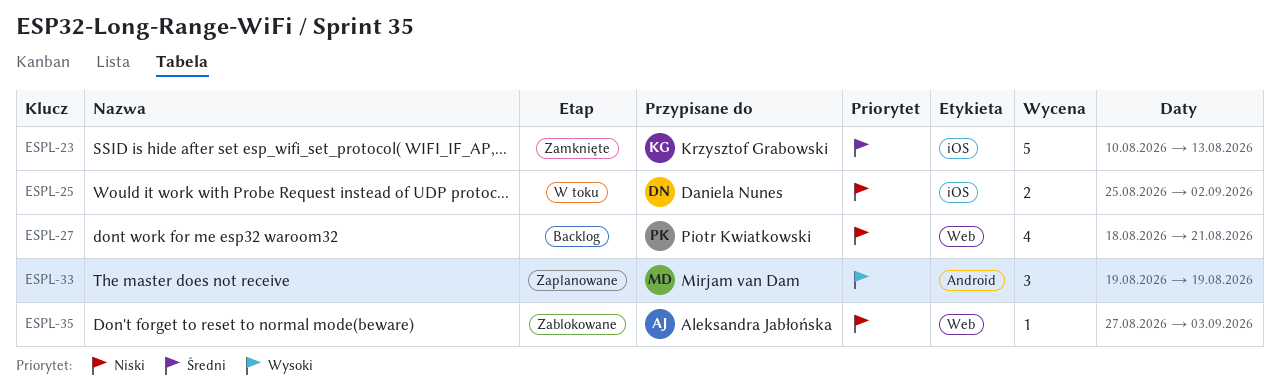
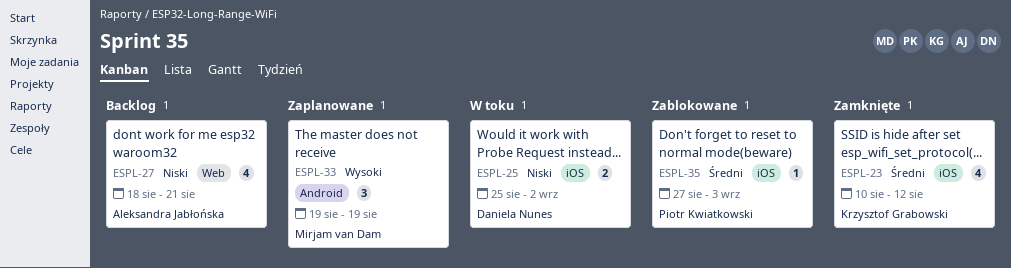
ESPL-23, estimate: 5 -> 4
ESPL-23, due: Aug 13 -> Aug 12
ESPL-27, owner: Piotr Kwiatkowski -> Aleksandra Jabłońska
ESPL-35, owner: Aleksandra Jabłońska -> Piotr Kwiatkowski
ESPL-35, priority: Niski -> Średni
ESPL-35, label: Web -> iOS

